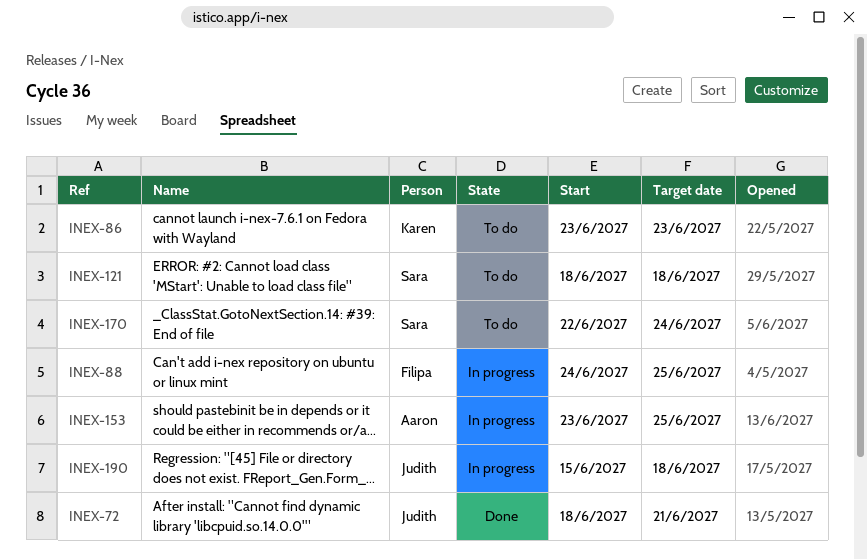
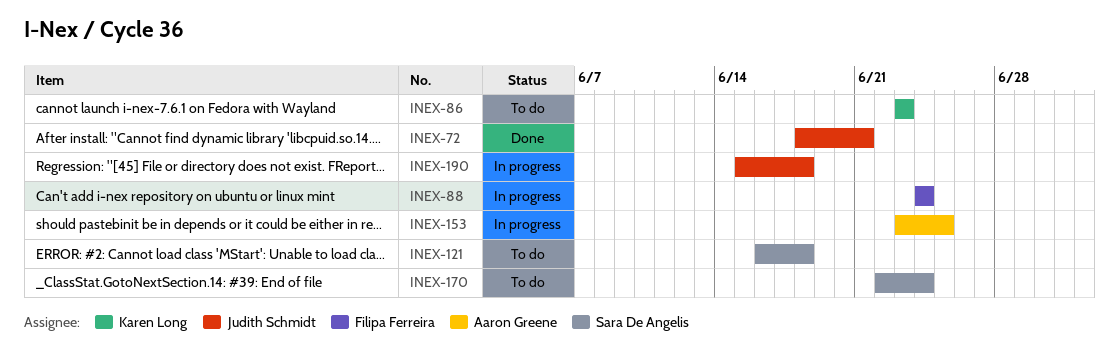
INEX-88, due: Jun 25 -> Jun 24
INEX-121, start: Jun 18 -> Jun 16

